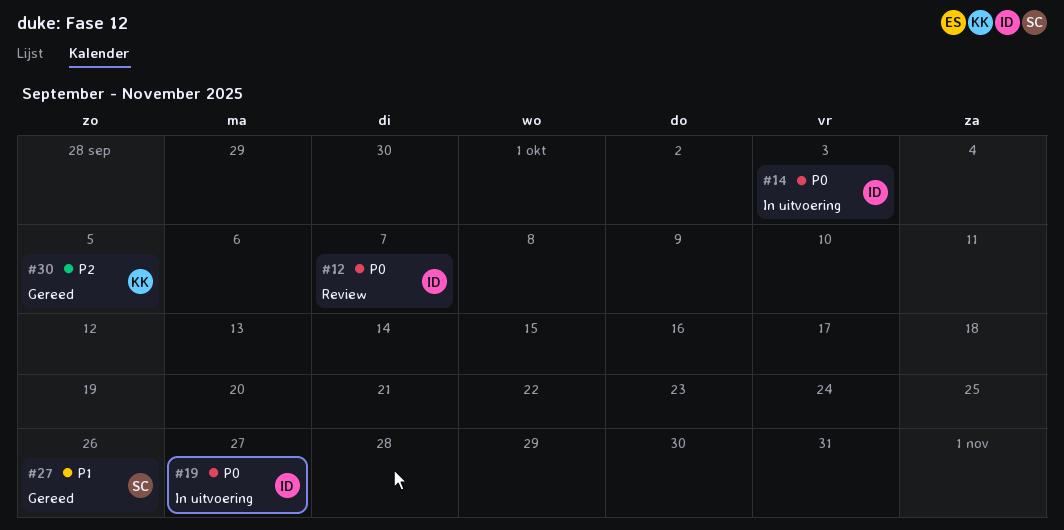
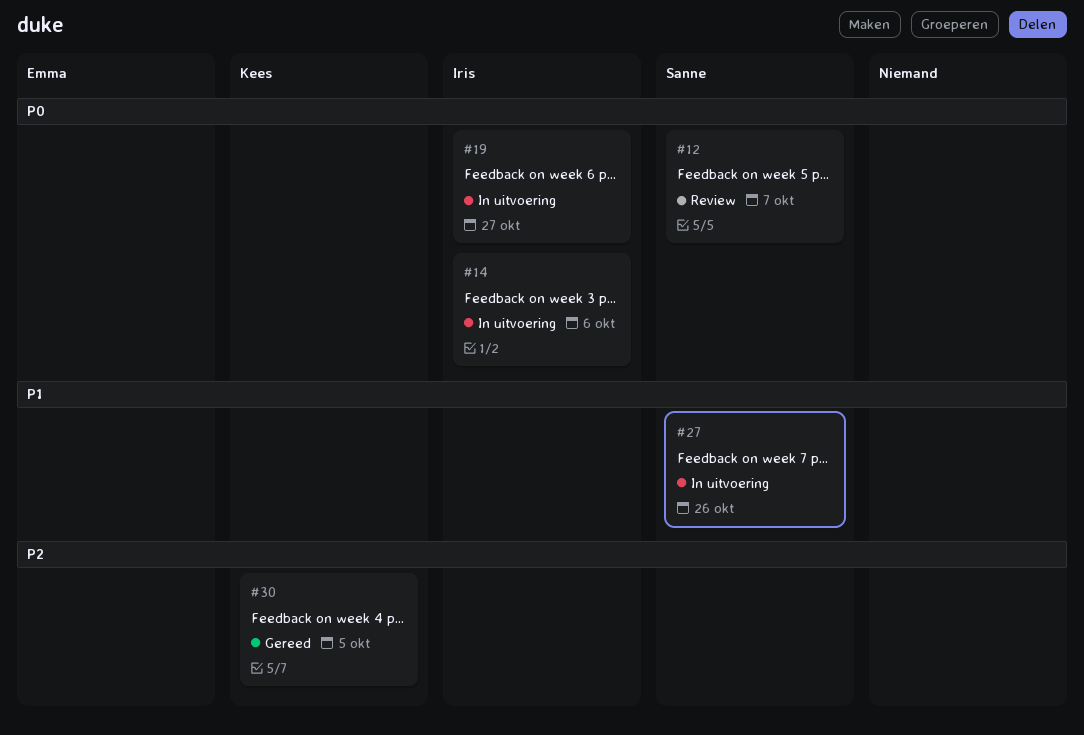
#12, owner: Iris -> Sanne
#14, due: Oct 3 -> Oct 6
#27, status: Gereed -> In uitvoering

